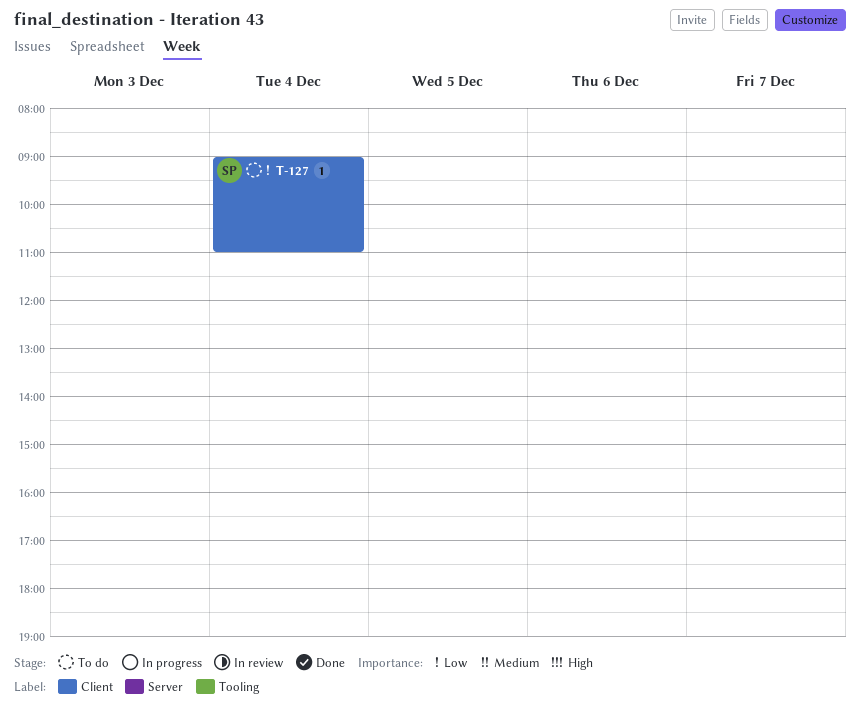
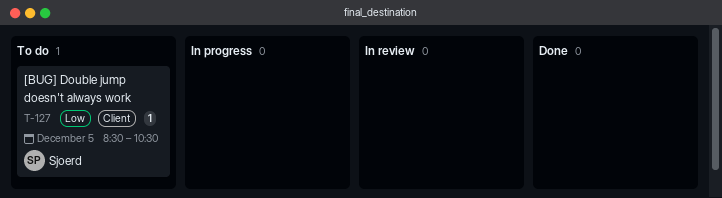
T-127, day: Dec 4 -> Dec 5
T-127, begins: 09:00 -> 08:30
T-127, ends: 11:00 -> 10:30

